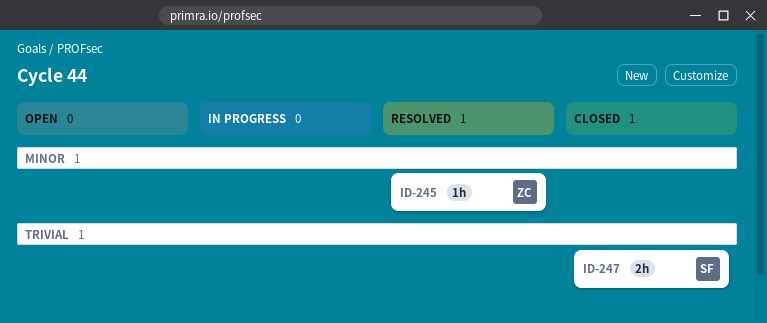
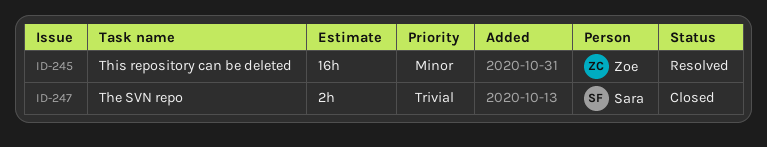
ID-245, estimate: 1h -> 16h

